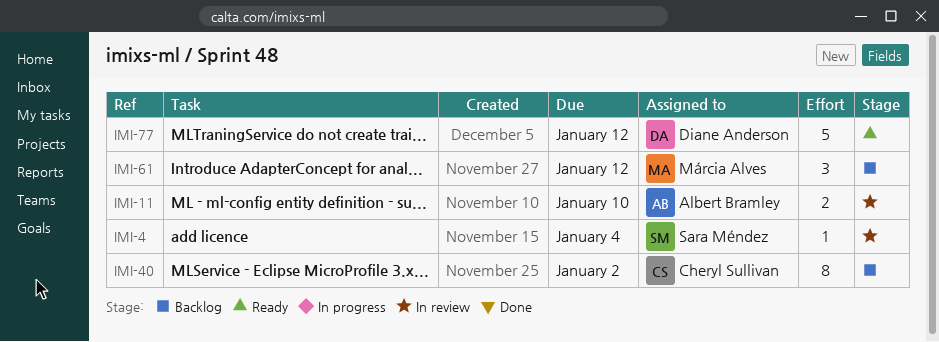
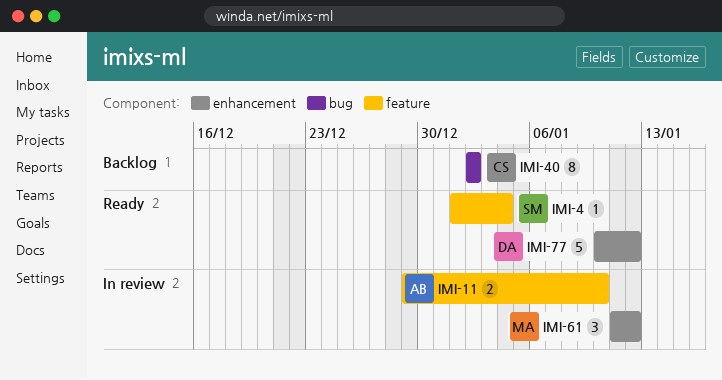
IMI-4, status: In review -> Ready
IMI-61, status: Backlog -> In review

